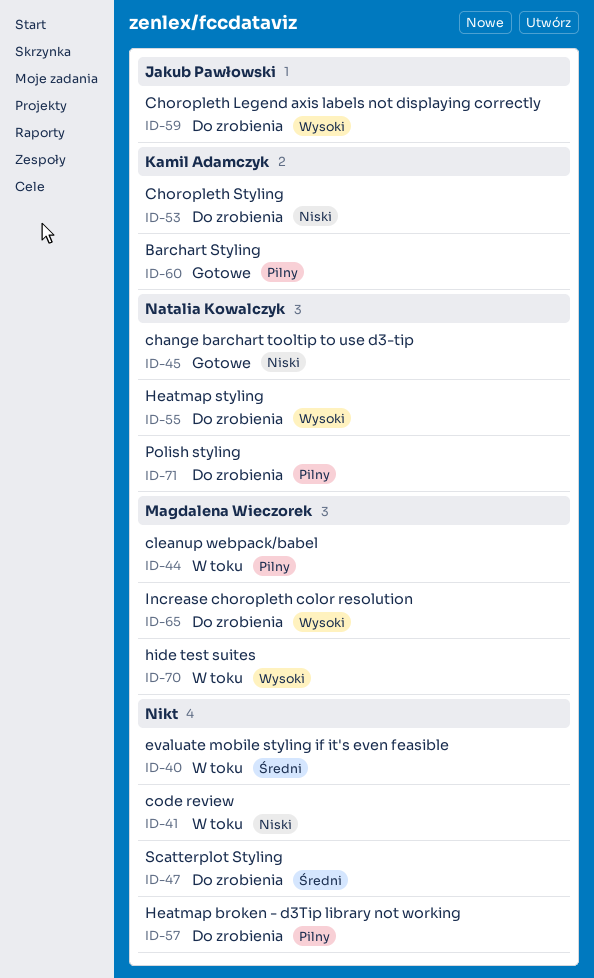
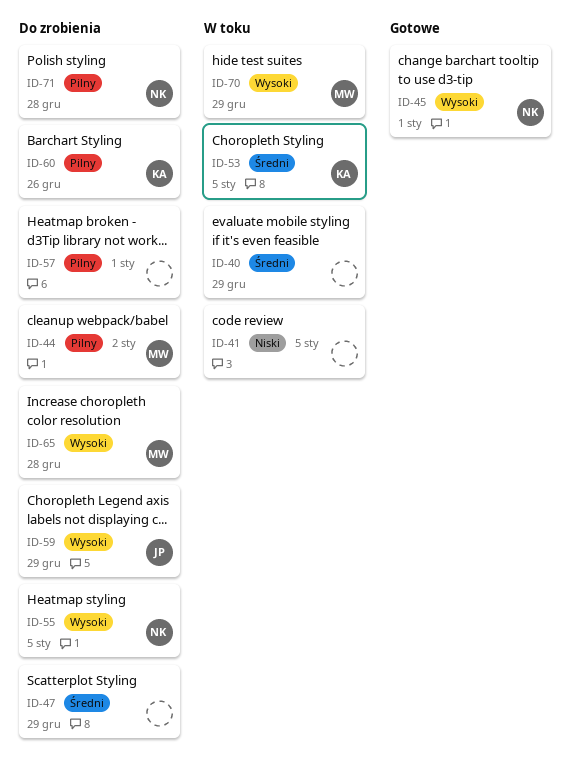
ID-44, status: W toku -> Do zrobienia
ID-45, priority: Niski -> Wysoki
ID-53, status: Do zrobienia -> W toku
ID-53, priority: Niski -> Średni
ID-60, status: Gotowe -> Do zrobienia

